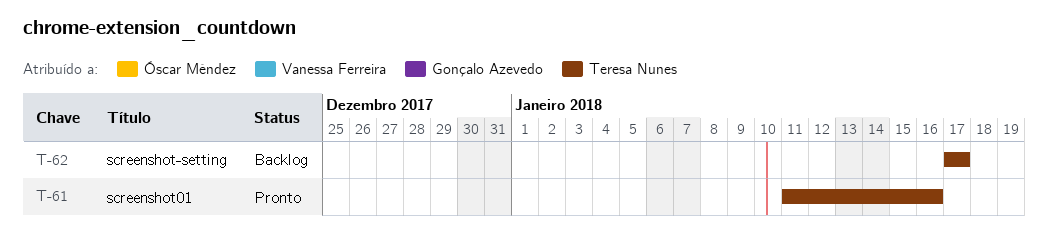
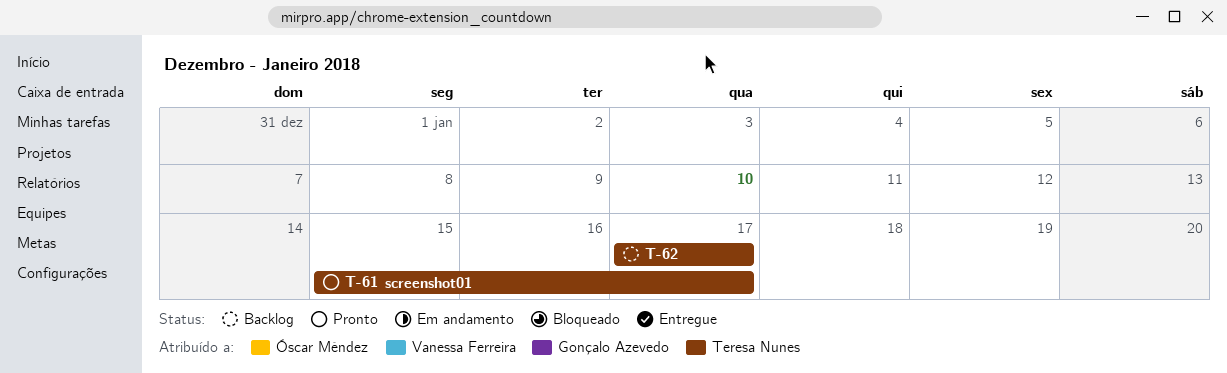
T-61, start: Jan 11 -> Jan 15
T-61, due: Jan 16 -> Jan 17

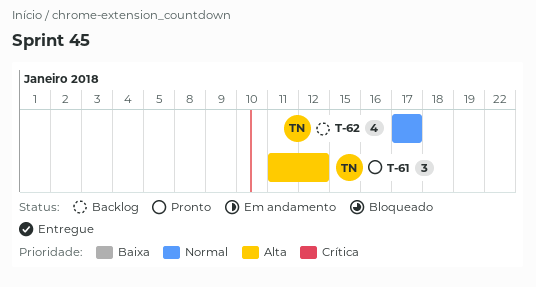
T-61, start: Jan 15 -> Jan 11
T-61, due: Jan 17 -> Jan 12

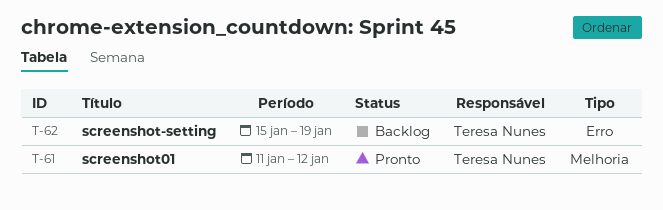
T-62, start: Jan 17 -> Jan 15
T-62, due: Jan 17 -> Jan 19

